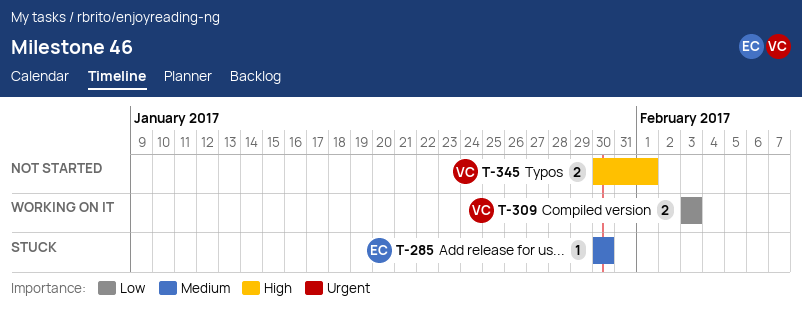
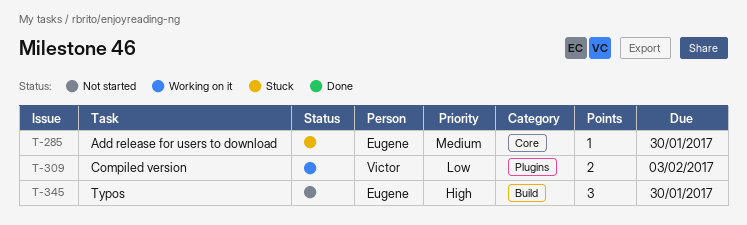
T-345, owner: Victor -> Eugene
T-345, estimate: 2 -> 3
T-345, due: Feb 1 -> Jan 30

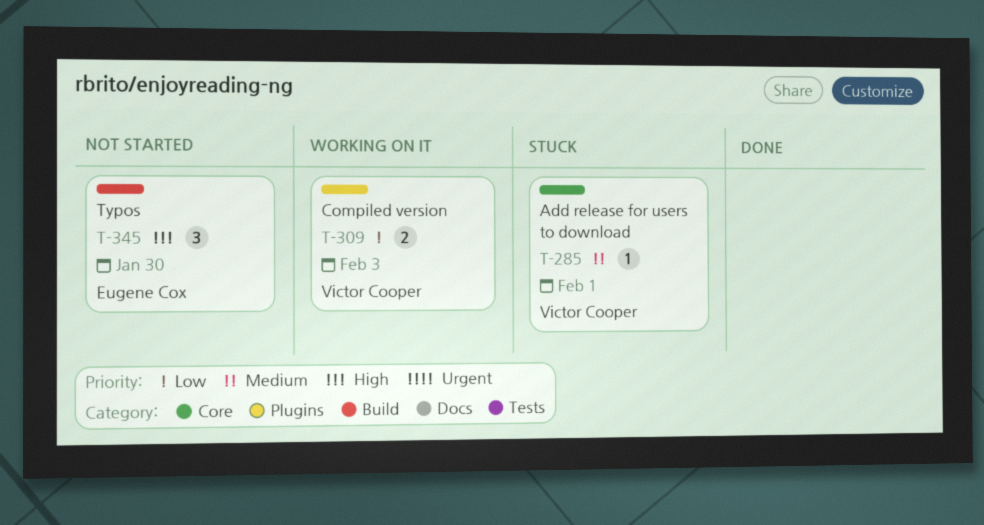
T-285, owner: Eugene Cox -> Victor Cooper
T-285, due: Jan 30 -> Feb 1

